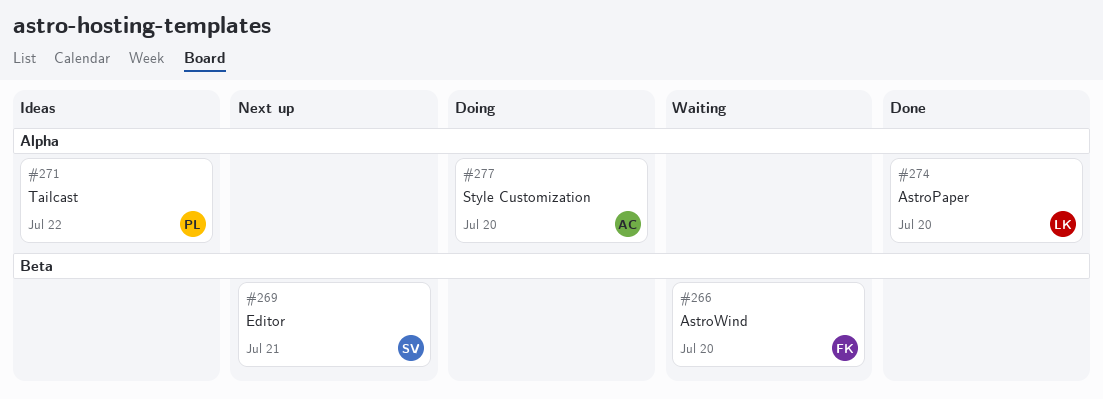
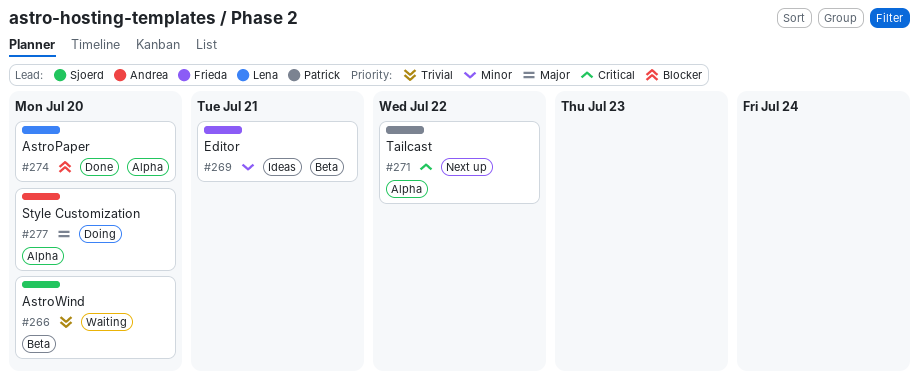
#266, owner: Frieda -> Sjoerd
#269, status: Next up -> Ideas
#269, owner: Sjoerd -> Frieda
#271, status: Ideas -> Next up

